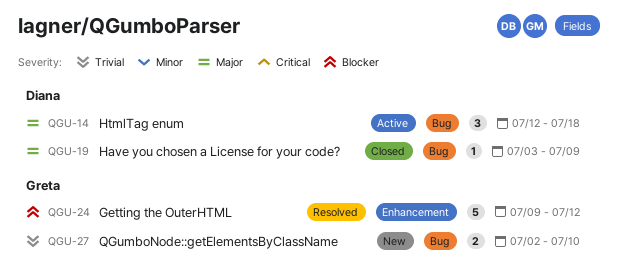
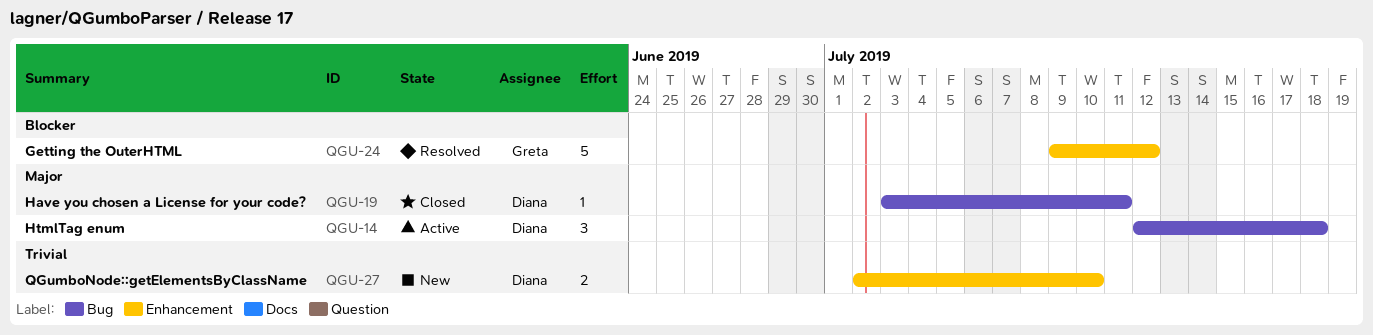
QGU-19, due: Jul 9 -> Jul 11
QGU-27, owner: Greta -> Diana
QGU-27, label: Bug -> Enhancement

